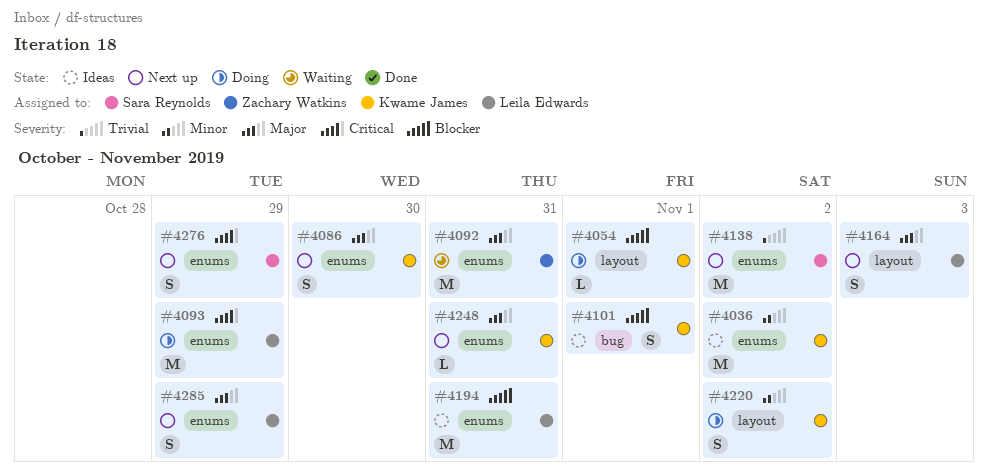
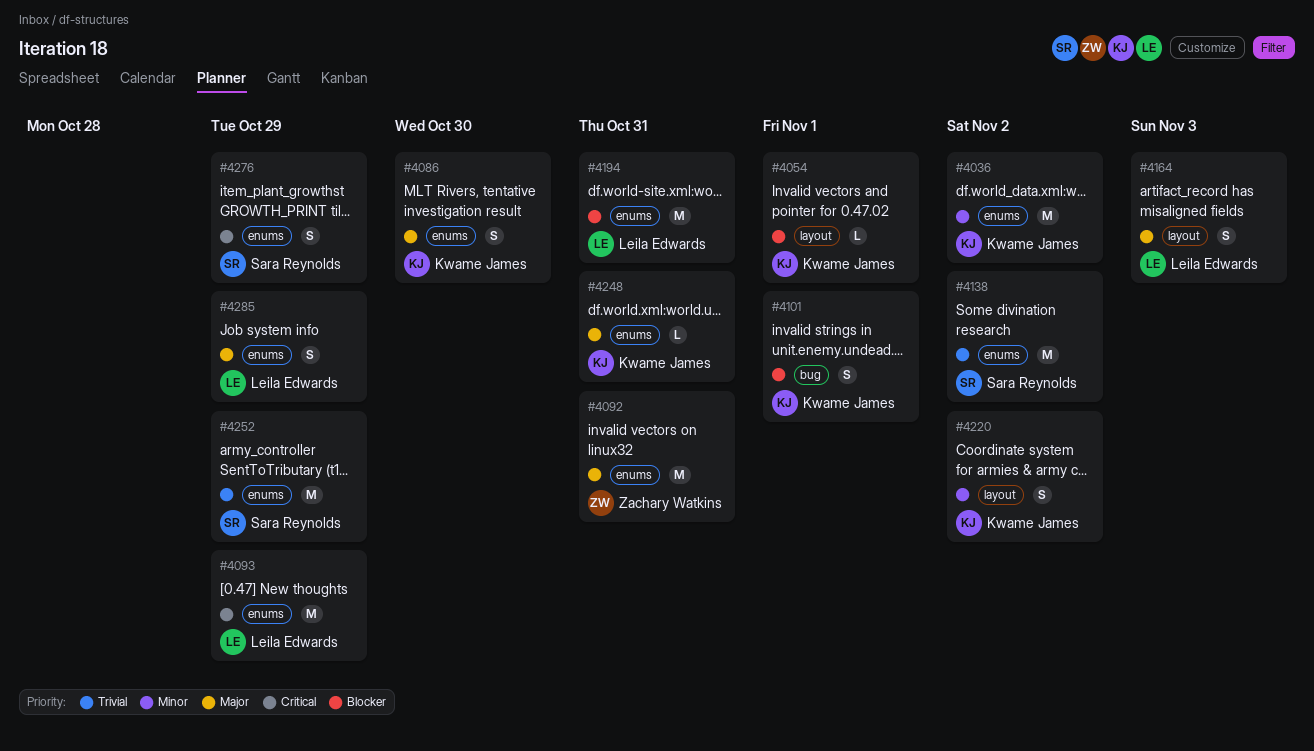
#4252: none -> present

